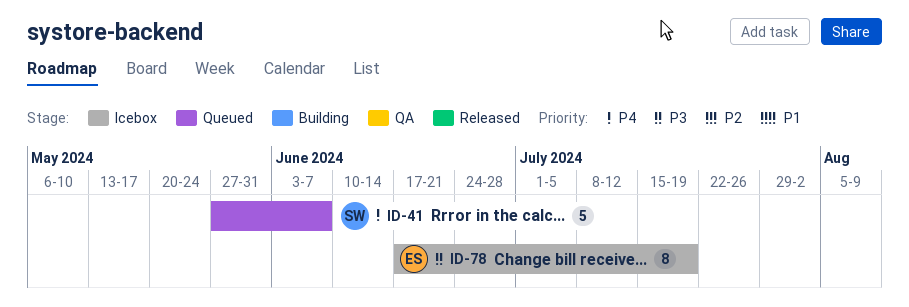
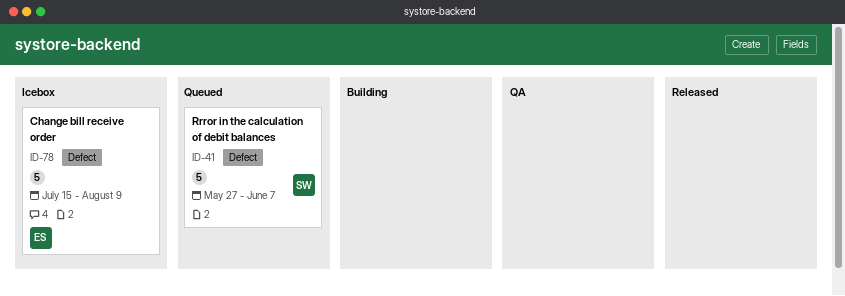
ID-78, estimate: 8 -> 5
ID-78, start: Jun 17 -> Jul 15
ID-78, due: Jul 19 -> Aug 9

